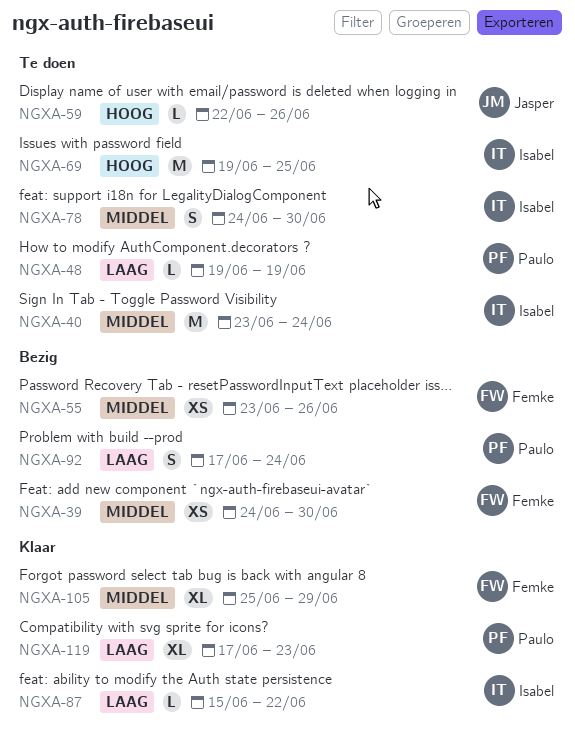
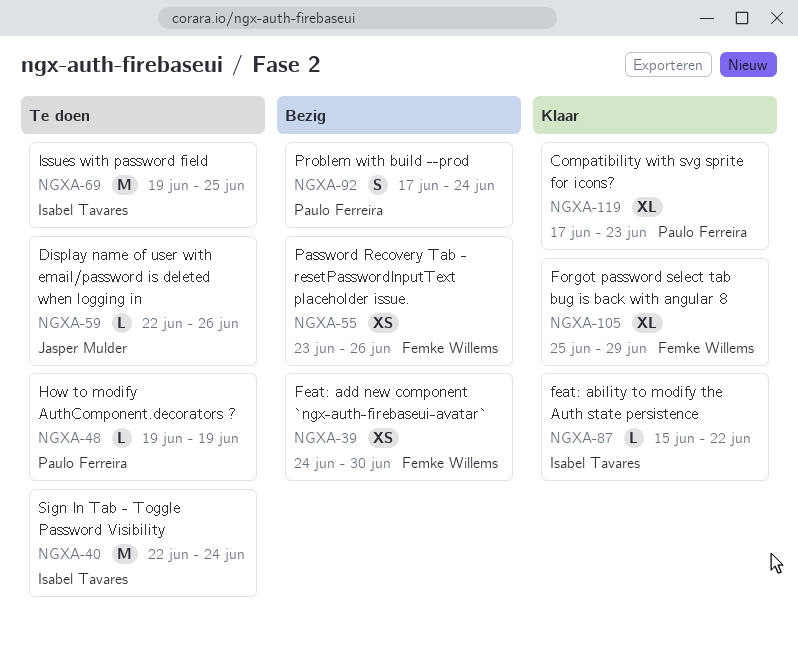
NGXA-40, start: Jun 23 -> Jun 22
NGXA-78: present -> none

